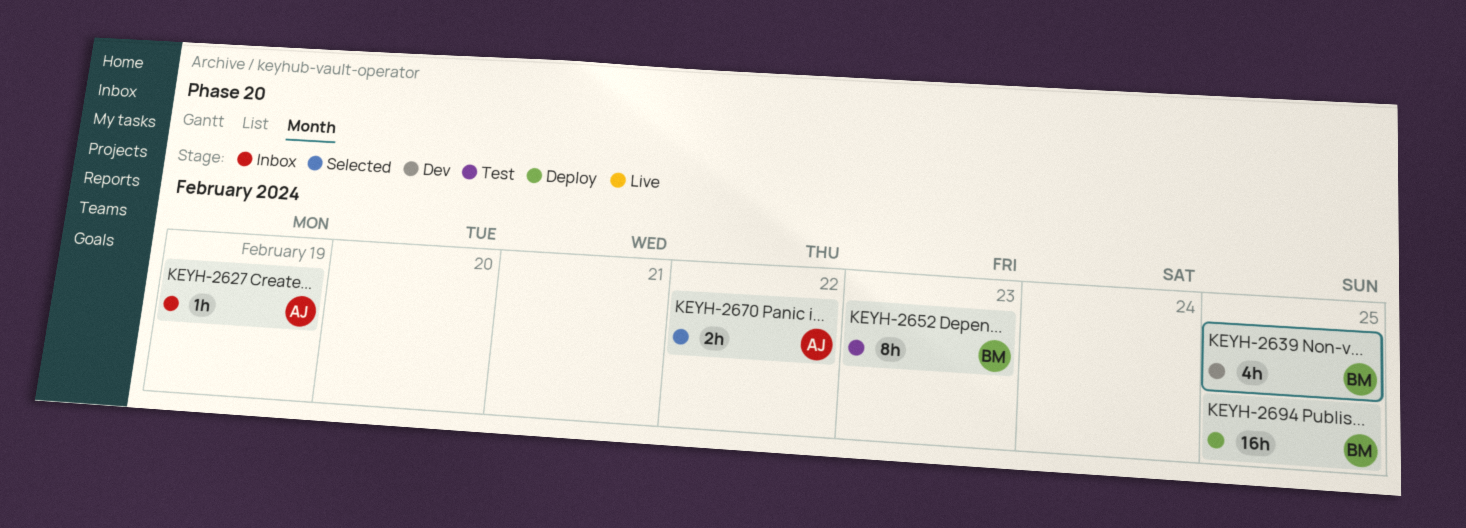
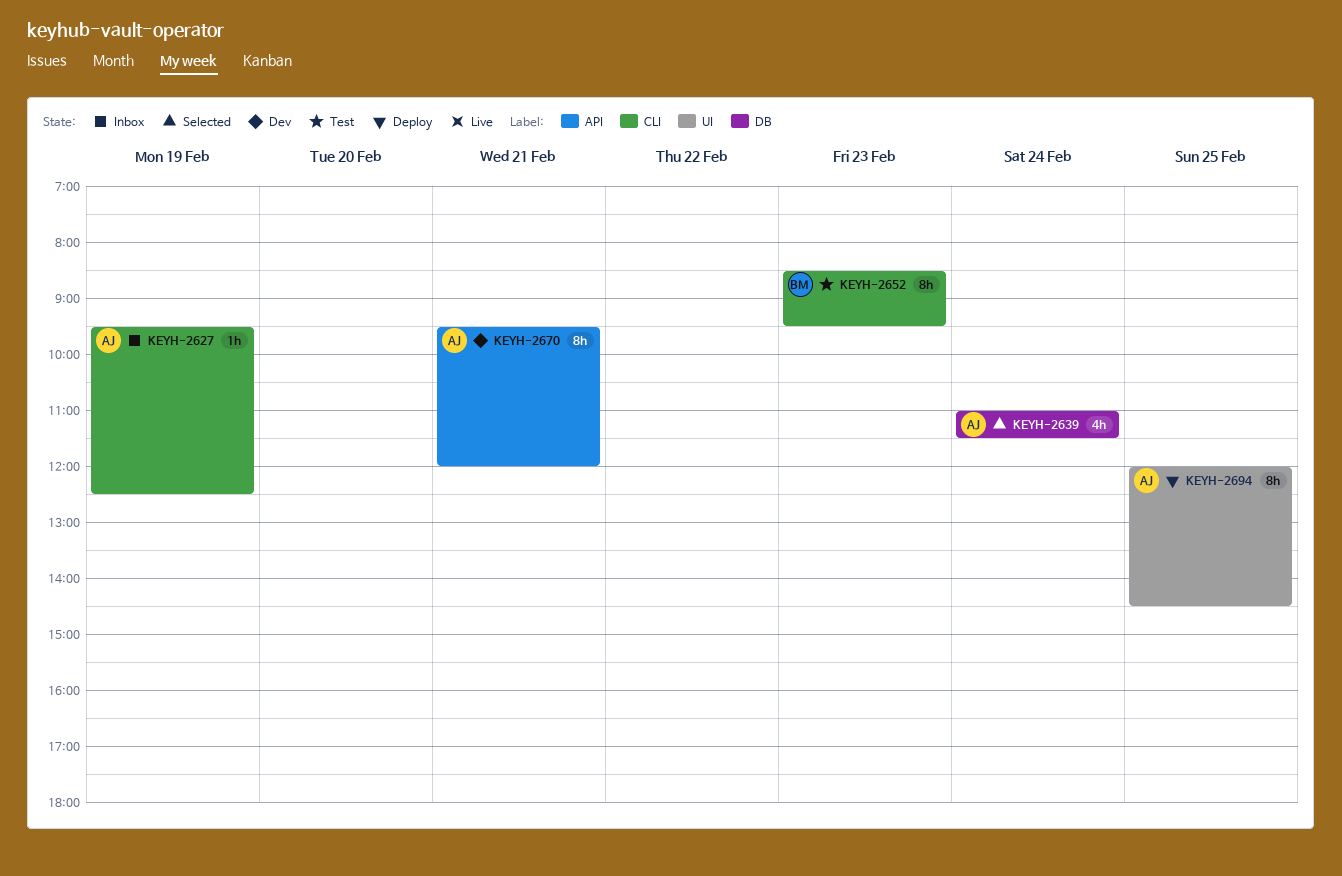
KEYH-2639, status: Dev -> Selected
KEYH-2639, owner: BM -> AJ
KEYH-2639, day: Feb 25 -> Feb 24
KEYH-2670, status: Selected -> Dev
KEYH-2670, estimate: 2h -> 8h
KEYH-2670, day: Feb 22 -> Feb 21
KEYH-2694, owner: BM -> AJ
KEYH-2694, estimate: 16h -> 8h

